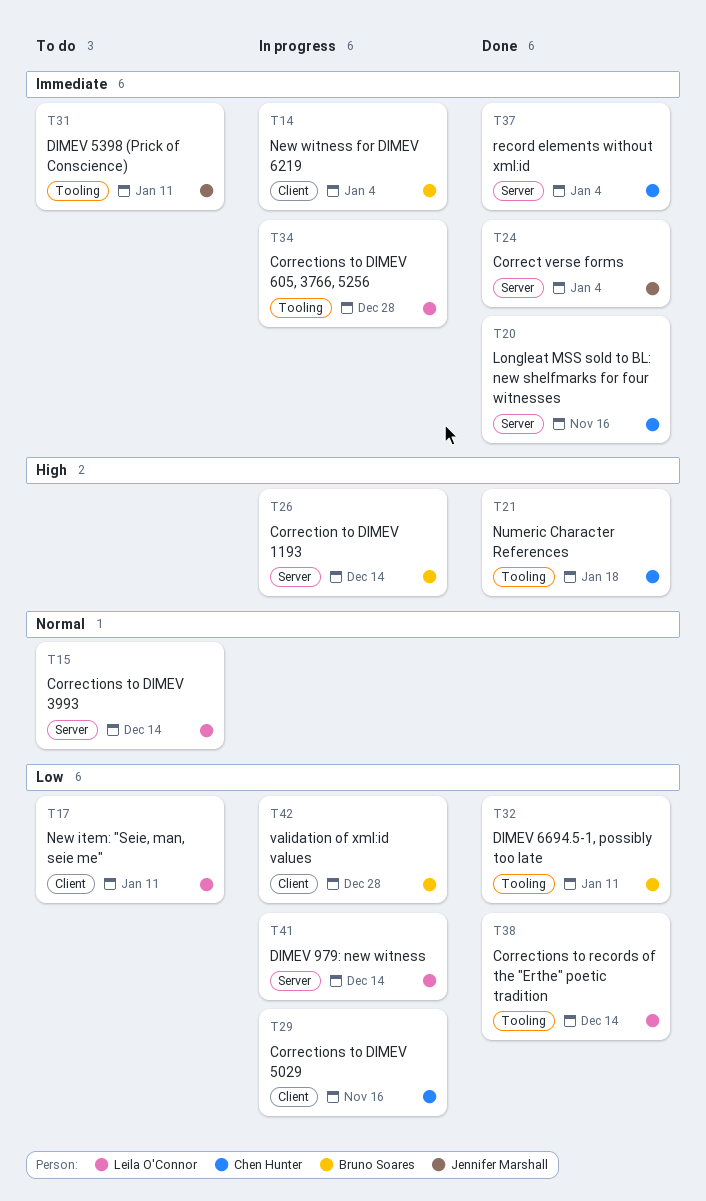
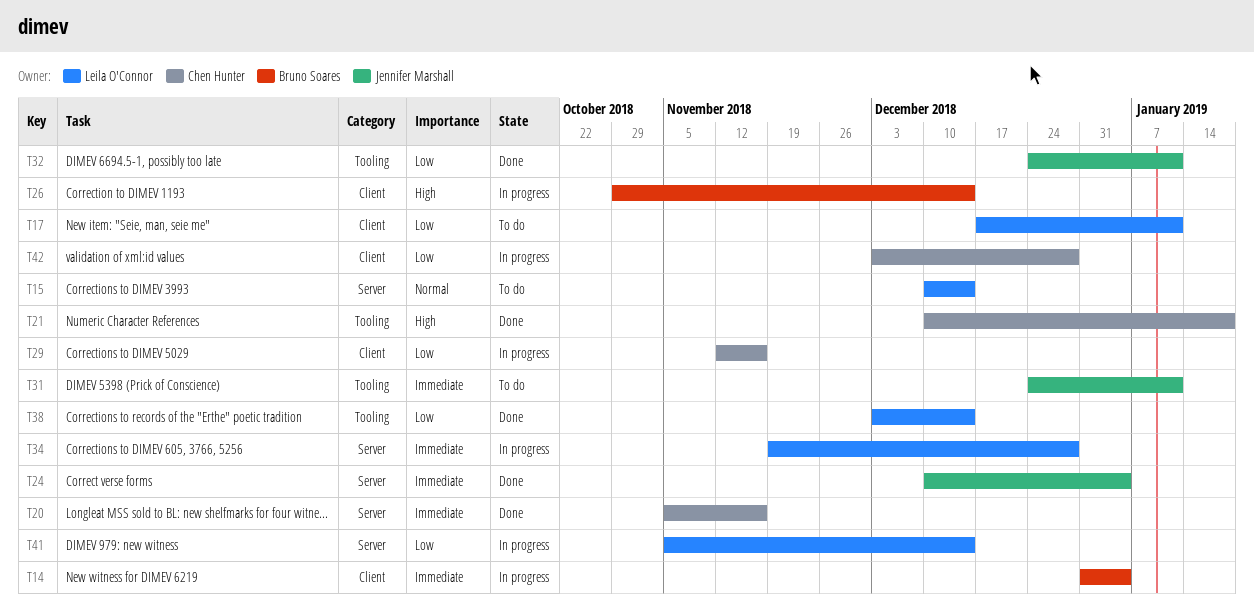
T26, label: Server -> Client
T32, owner: Bruno Soares -> Jennifer Marshall
T34, label: Tooling -> Server
T37: present -> none
T42, owner: Bruno Soares -> Chen Hunter

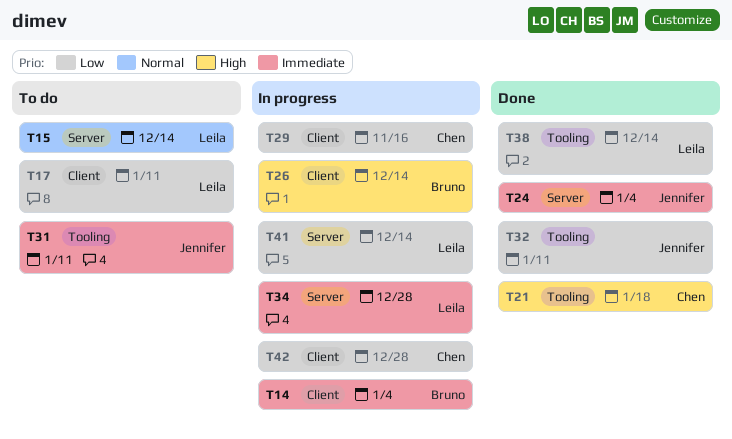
T20: present -> none

